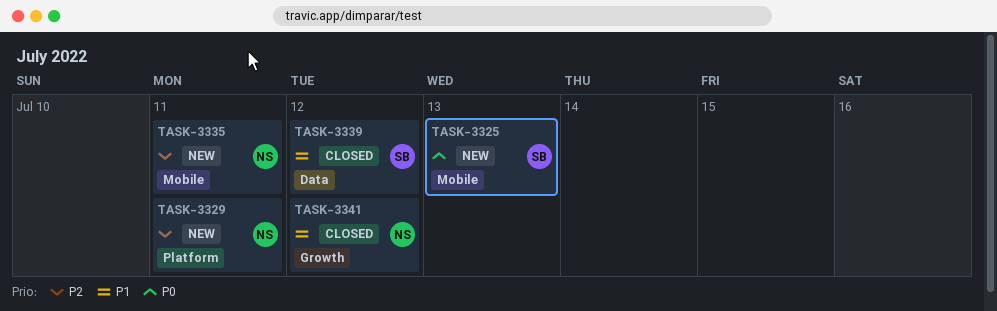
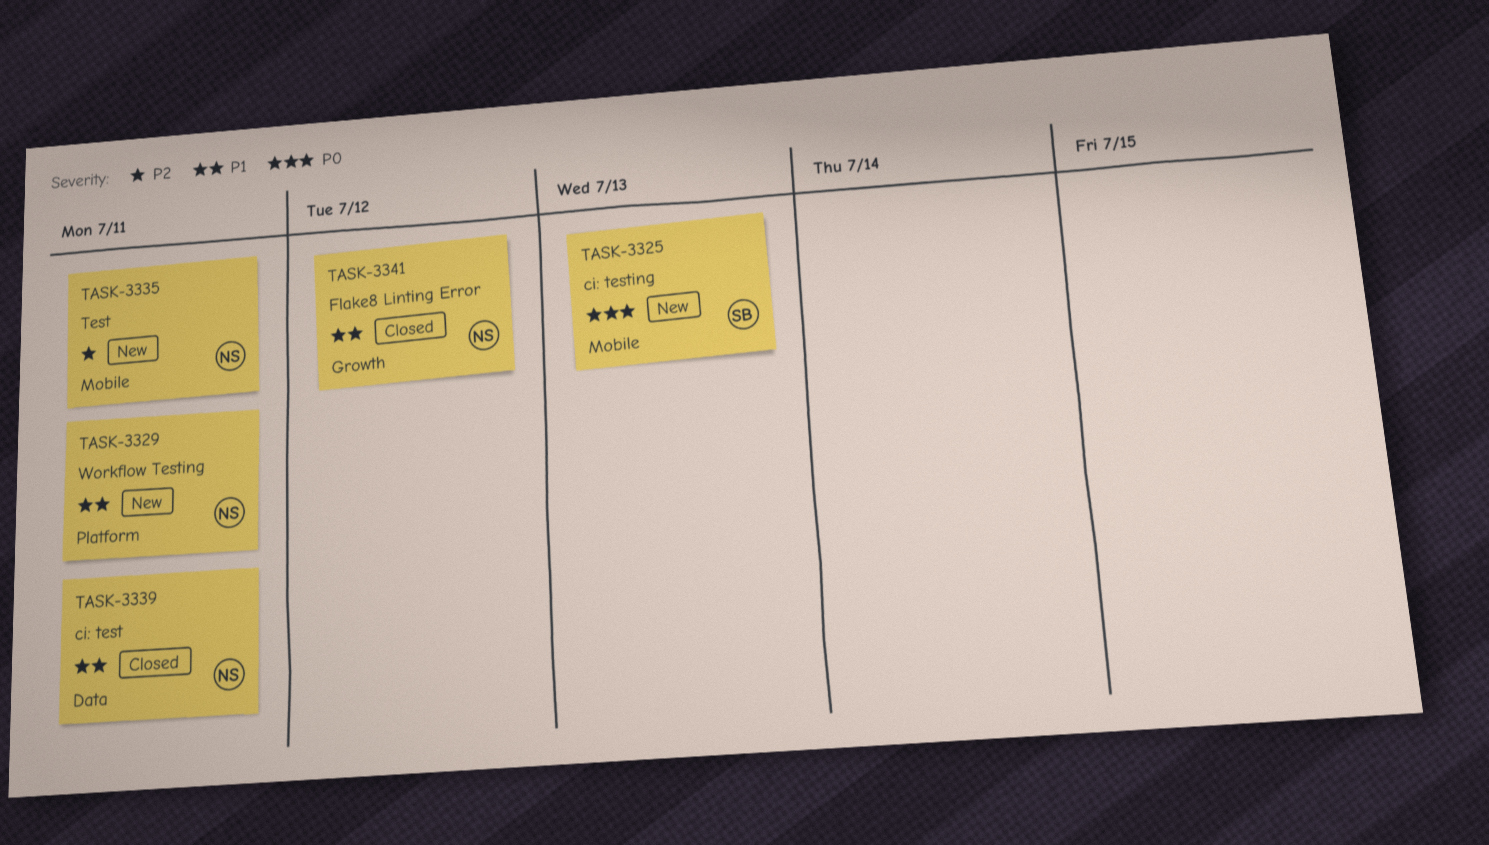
TASK-3329, priority: P2 -> P1
TASK-3339, owner: SB -> NS
TASK-3339, due: Jul 12 -> Jul 11

